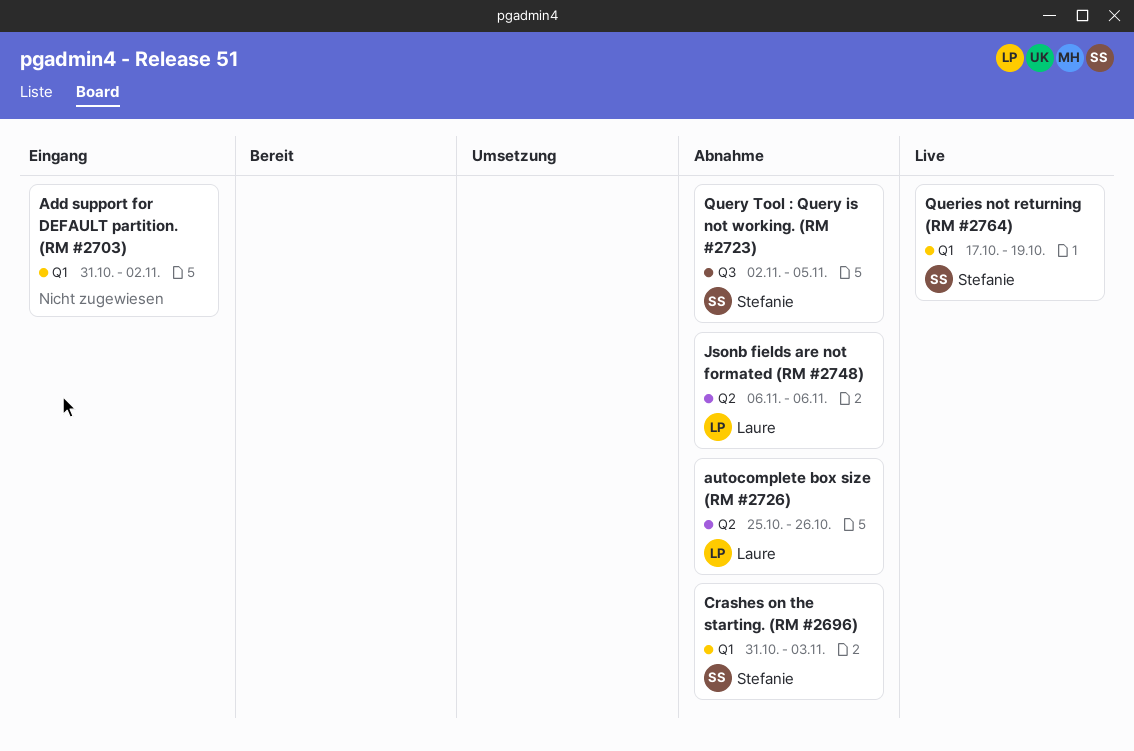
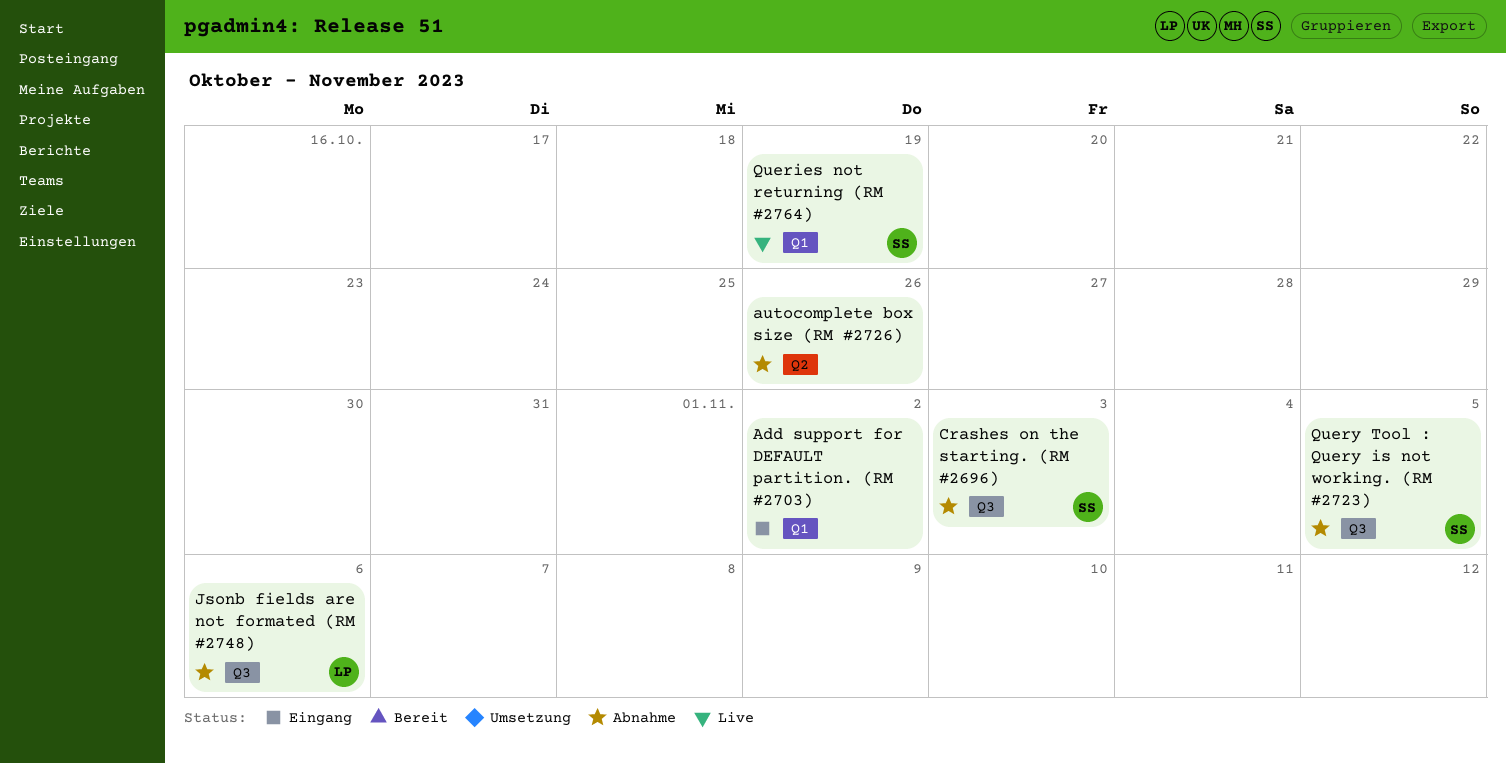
autocomplete box size (RM #2726), owner: Laure -> none
Crashes on the starting. (RM #2696), label: Q1 -> Q3
Jsonb fields are not formated (RM #2748), label: Q2 -> Q3

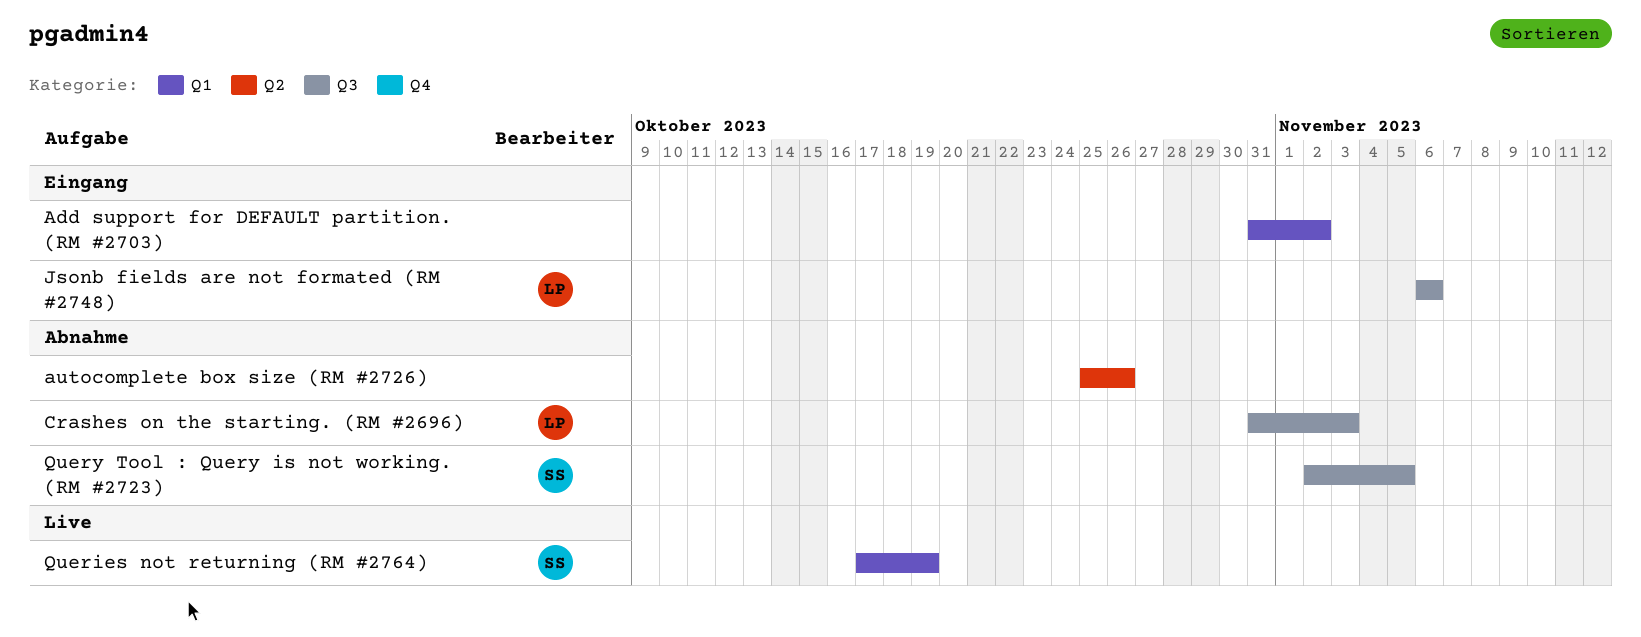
Crashes on the starting. (RM #2696), owner: SS -> LP
Jsonb fields are not formated (RM #2748), status: Abnahme -> Eingang

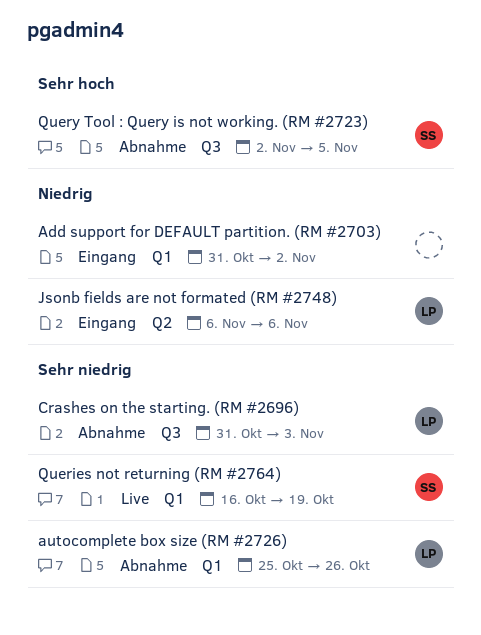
autocomplete box size (RM #2726), owner: none -> LP
autocomplete box size (RM #2726), label: Q2 -> Q1
Jsonb fields are not formated (RM #2748), label: Q3 -> Q2
Queries not returning (RM #2764), start: Oct 17 -> Oct 16

